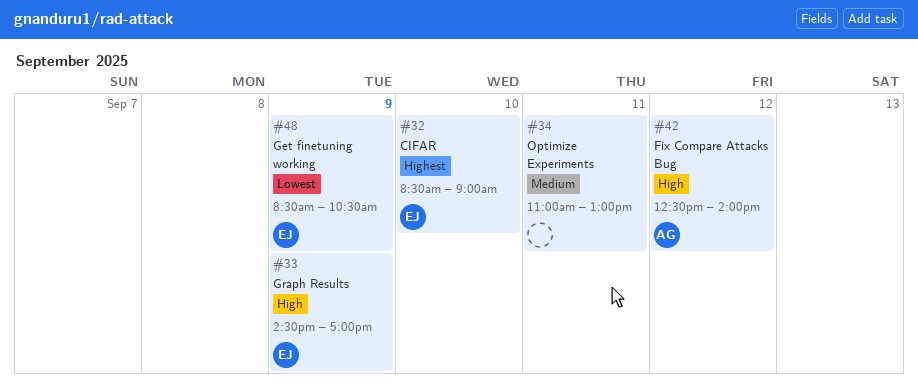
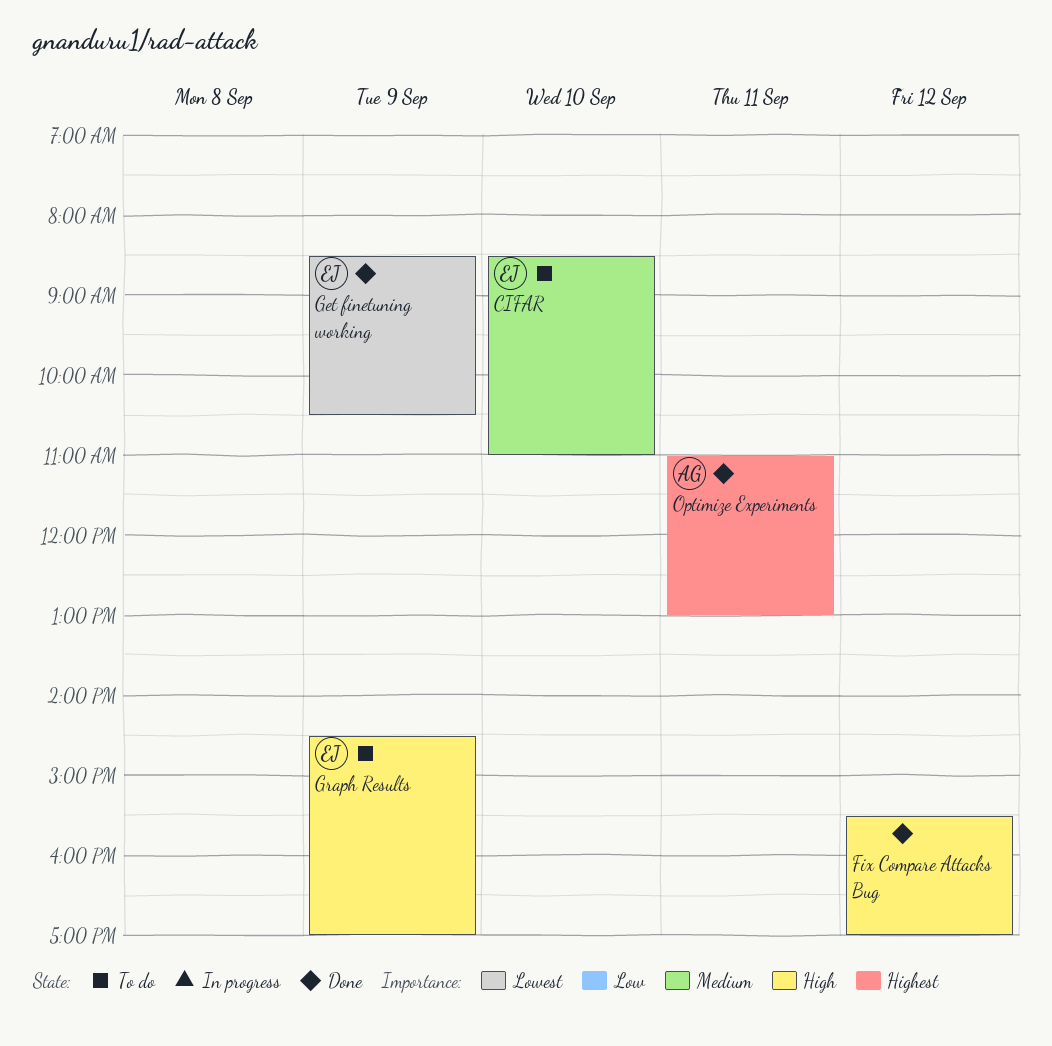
CIFAR, priority: Highest -> Medium
CIFAR, ends: 09:00 -> 11:00
Fix Compare Attacks Bug, owner: AG -> none
Fix Compare Attacks Bug, begins: 12:30 -> 15:30
Fix Compare Attacks Bug, ends: 14:00 -> 17:00
Optimize Experiments, owner: none -> AG
Optimize Experiments, priority: Medium -> Highest

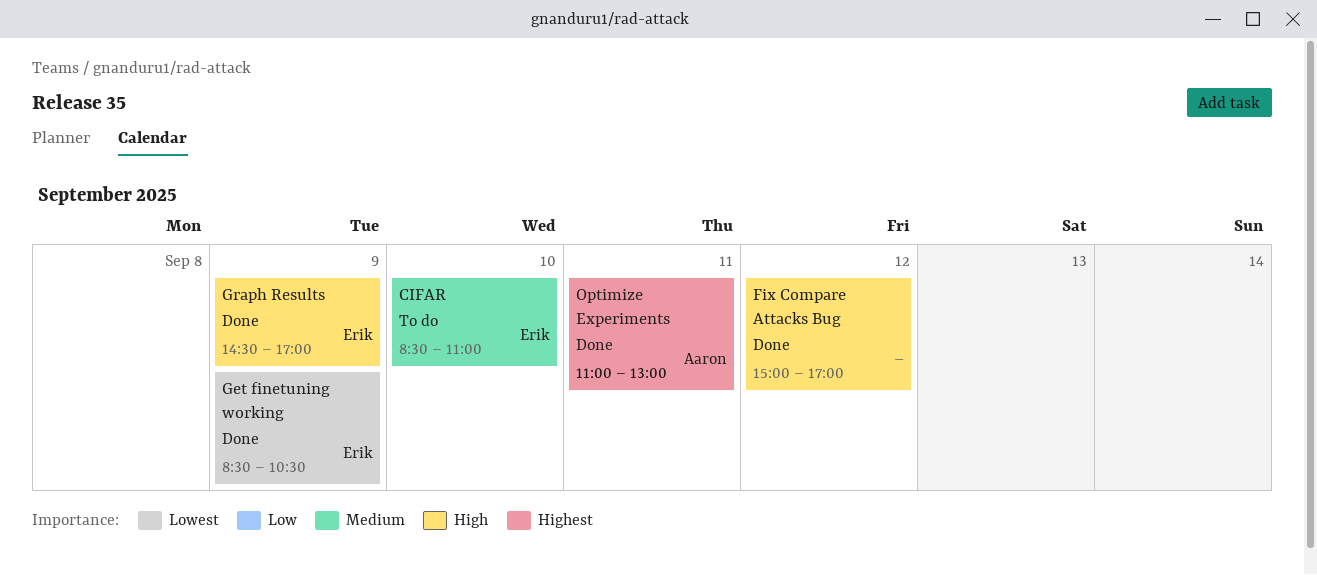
Fix Compare Attacks Bug, begins: 15:30 -> 15:00
Graph Results, status: To do -> Done

